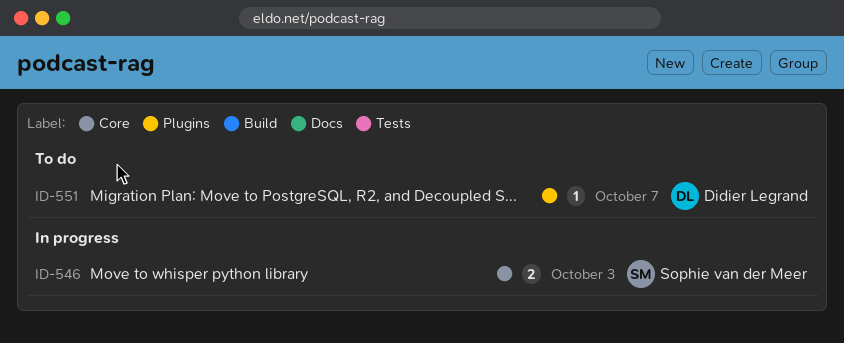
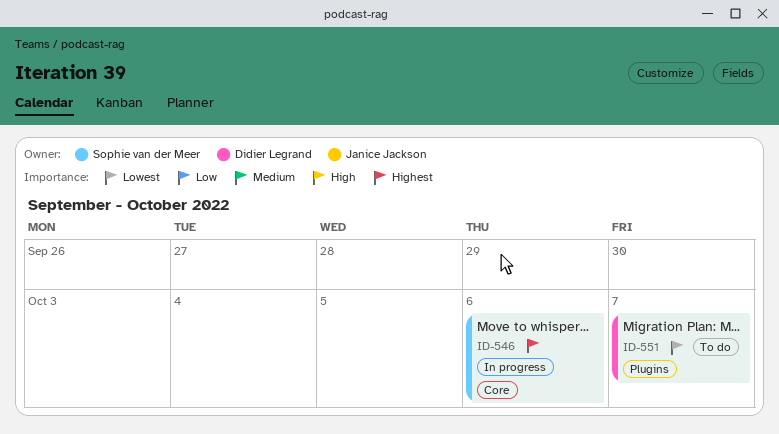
ID-546, due: Oct 3 -> Oct 6

